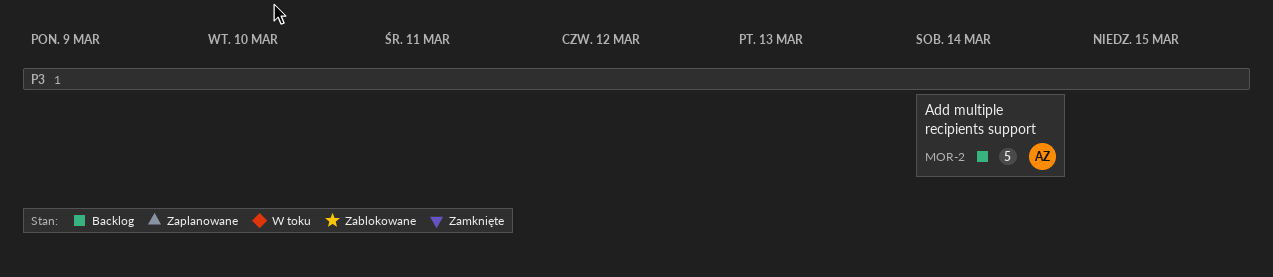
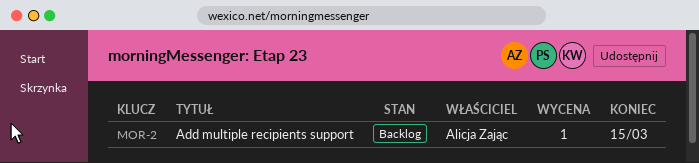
MOR-2, estimate: 5 -> 1
MOR-2, due: Mar 14 -> Mar 15

